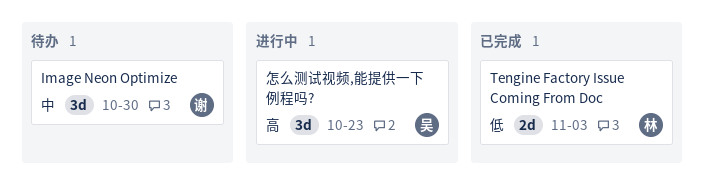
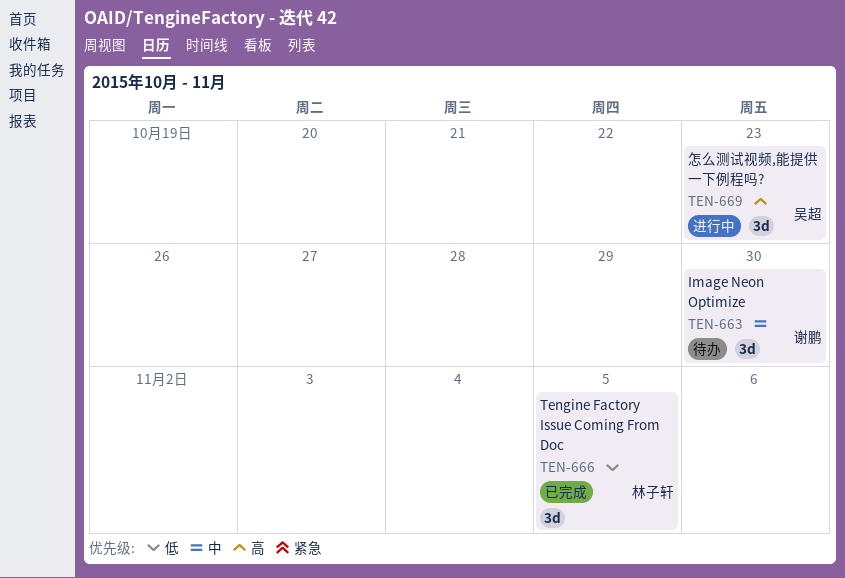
Tengine Factory Issue Coming From Doc, estimate: 2d -> 3d
Tengine Factory Issue Coming From Doc, due: Nov 3 -> Nov 5

